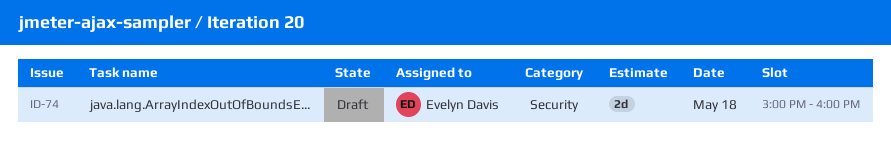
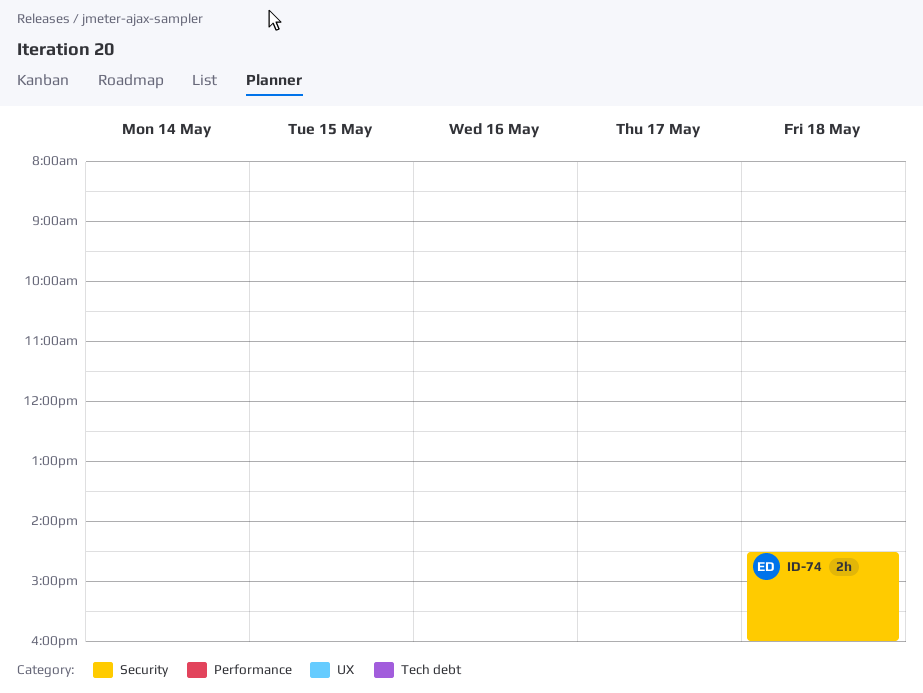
ID-74, estimate: 2d -> 2h
ID-74, begins: 15:00 -> 14:30

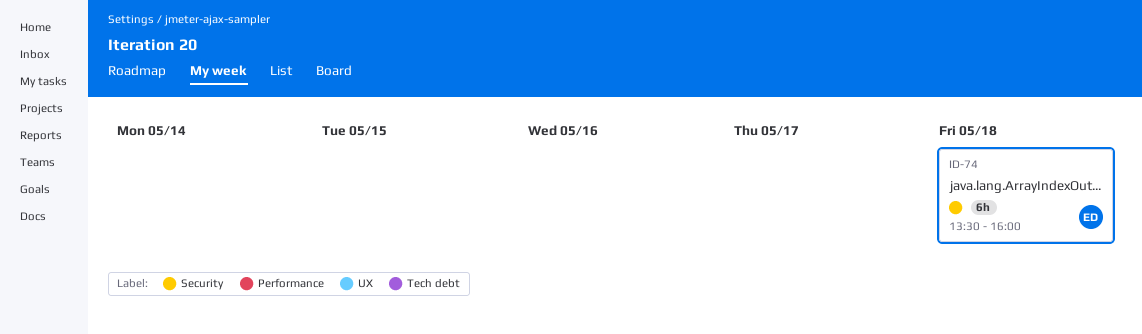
ID-74, estimate: 2h -> 6h
ID-74, begins: 14:30 -> 13:30

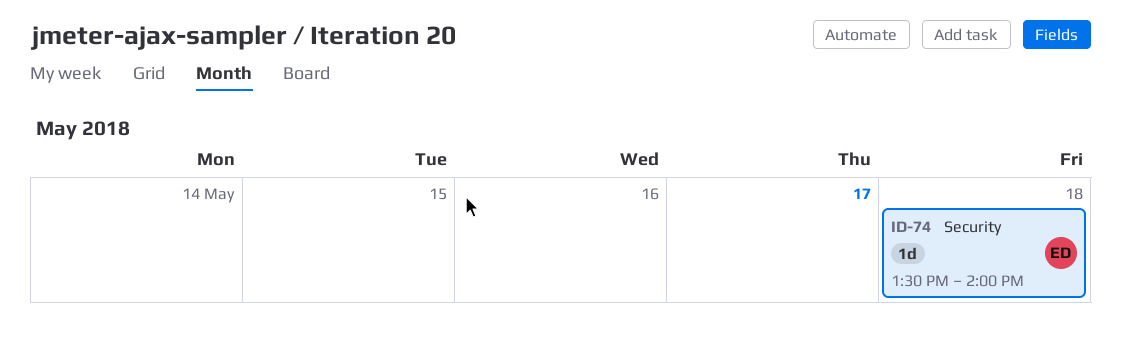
ID-74, estimate: 6h -> 1d
ID-74, ends: 16:00 -> 14:00

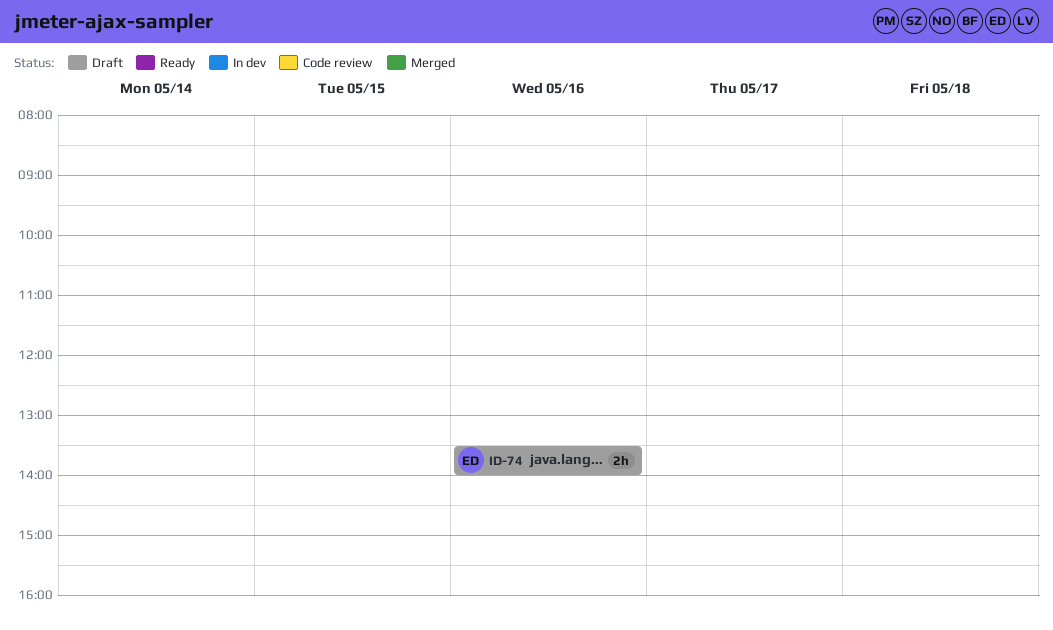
ID-74, estimate: 1d -> 2h
ID-74, day: May 18 -> May 16

